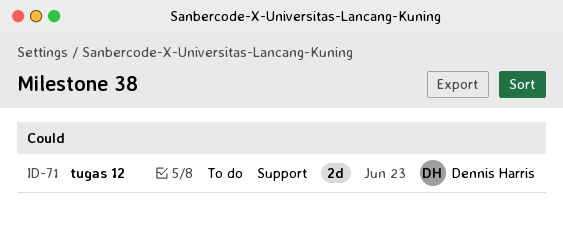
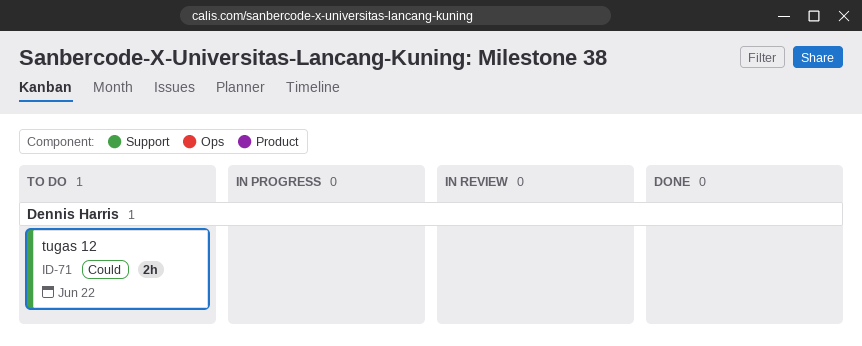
ID-71, estimate: 2d -> 2h
ID-71, due: Jun 23 -> Jun 22

